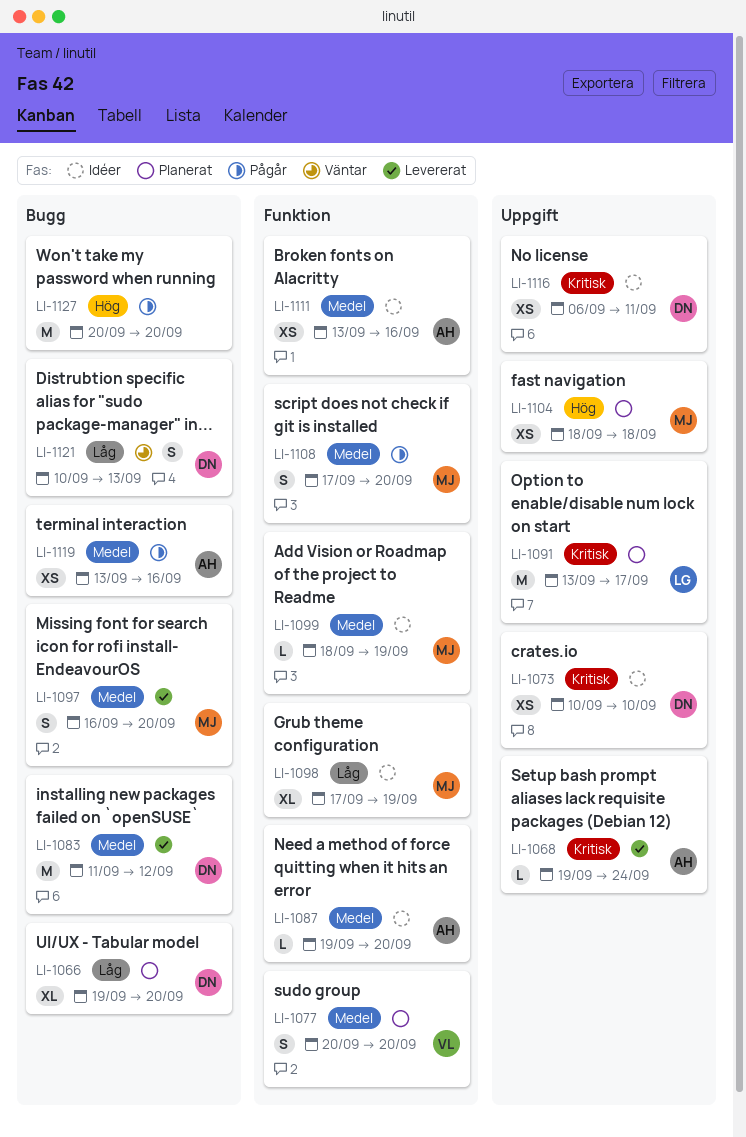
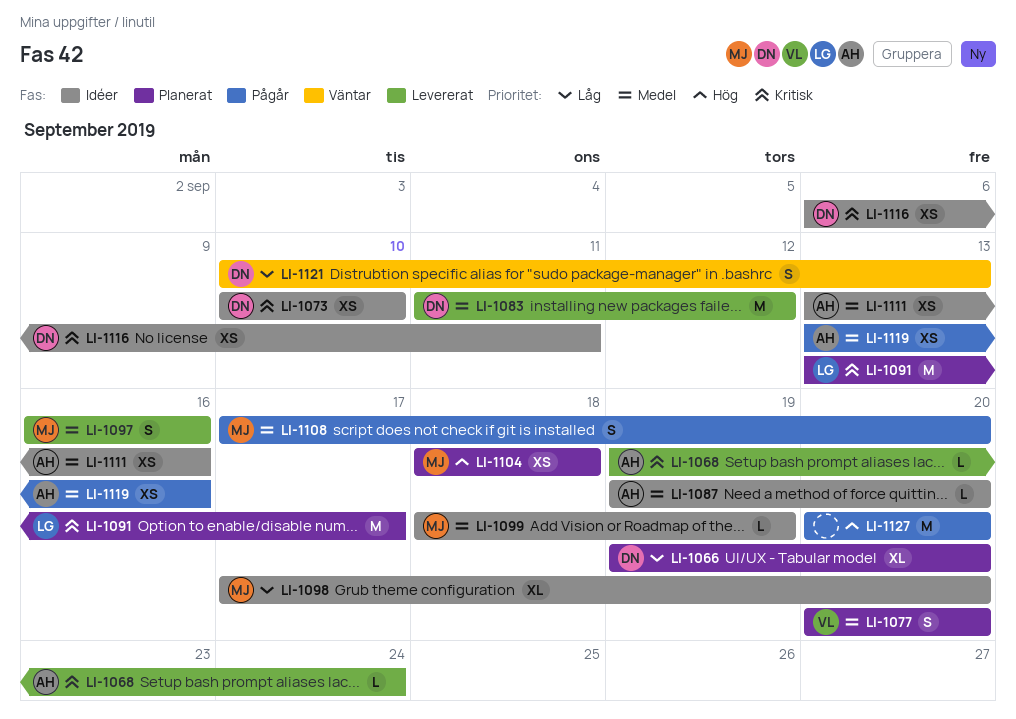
LI-1097, due: Sep 20 -> Sep 16
LI-1098, due: Sep 19 -> Sep 20

